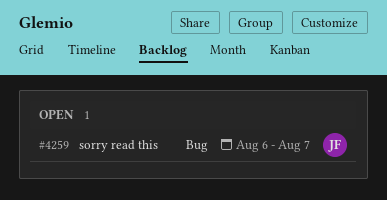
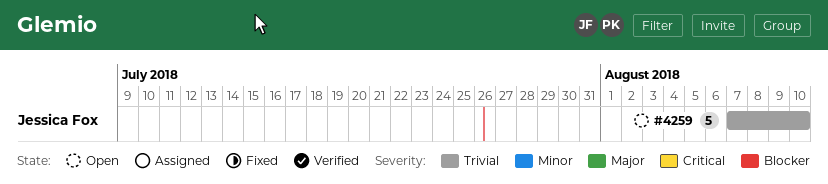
#4259, start: Aug 6 -> Aug 7
#4259, due: Aug 7 -> Aug 10

